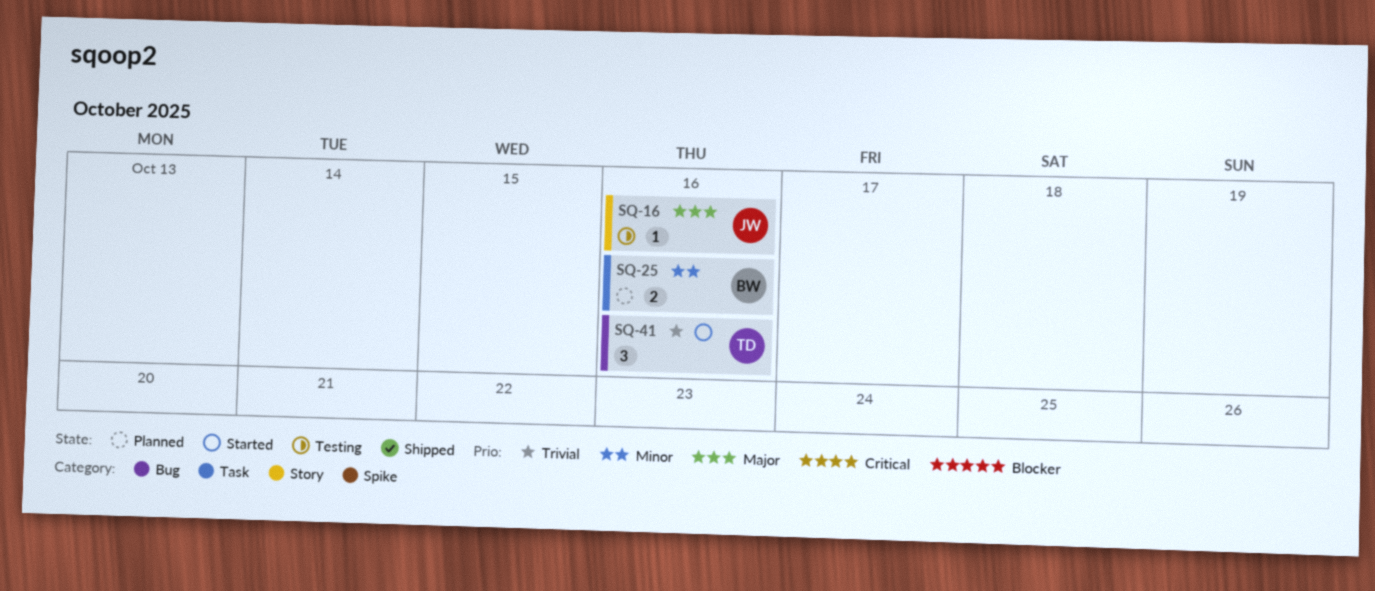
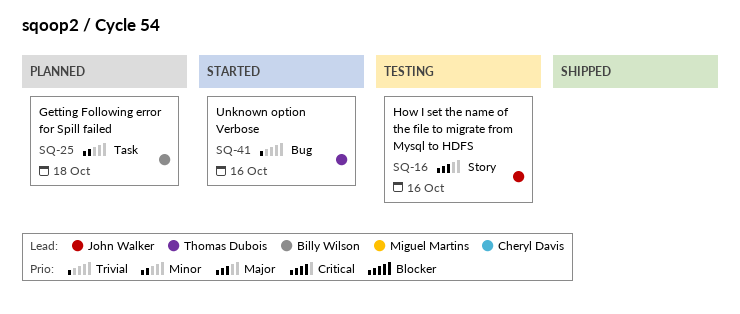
SQ-25, due: Oct 16 -> Oct 18

